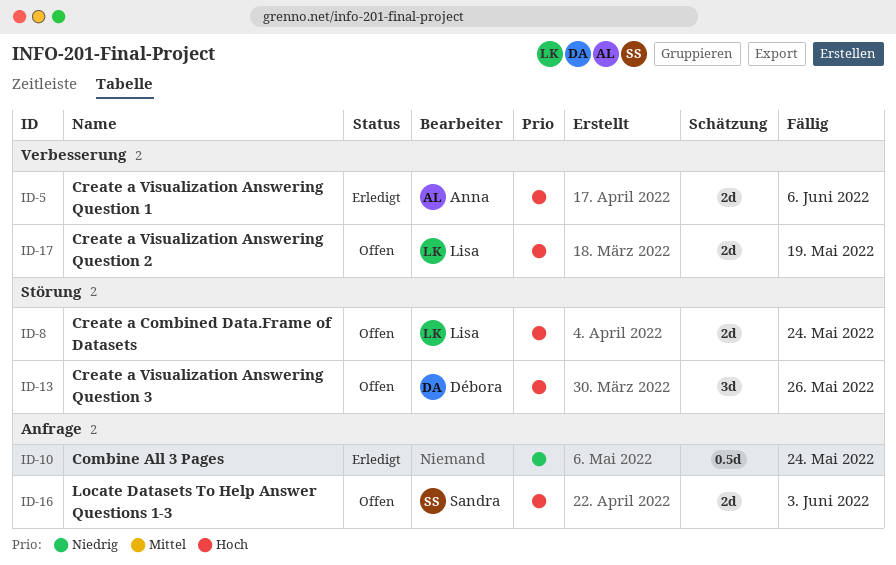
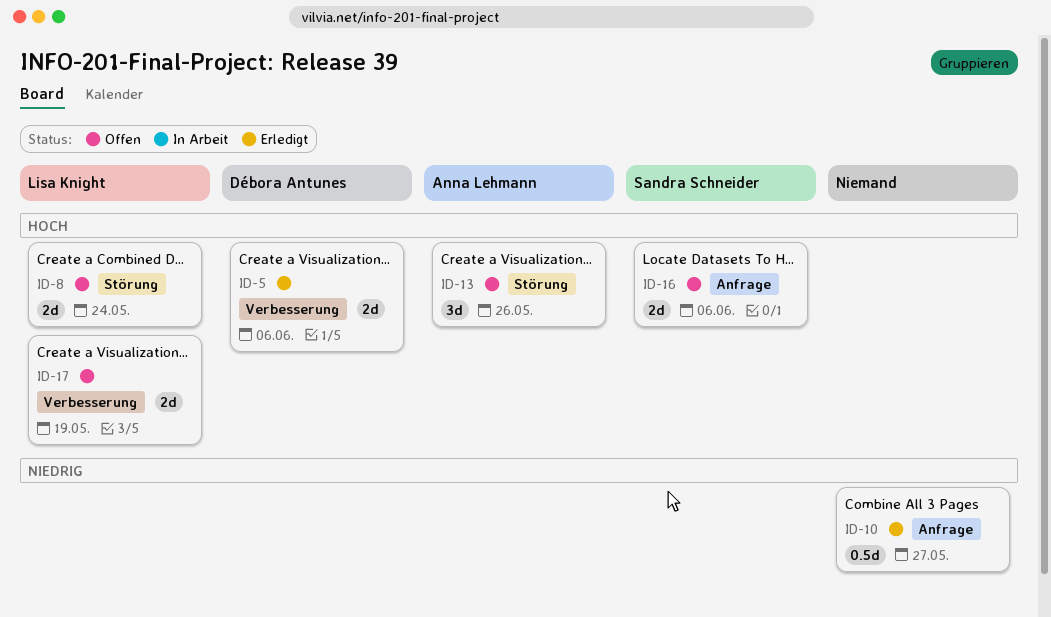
ID-5, owner: Anna Lehmann -> Débora Antunes
ID-10, due: May 24 -> May 27
ID-13, owner: Débora Antunes -> Anna Lehmann
ID-16, due: Jun 3 -> Jun 6

